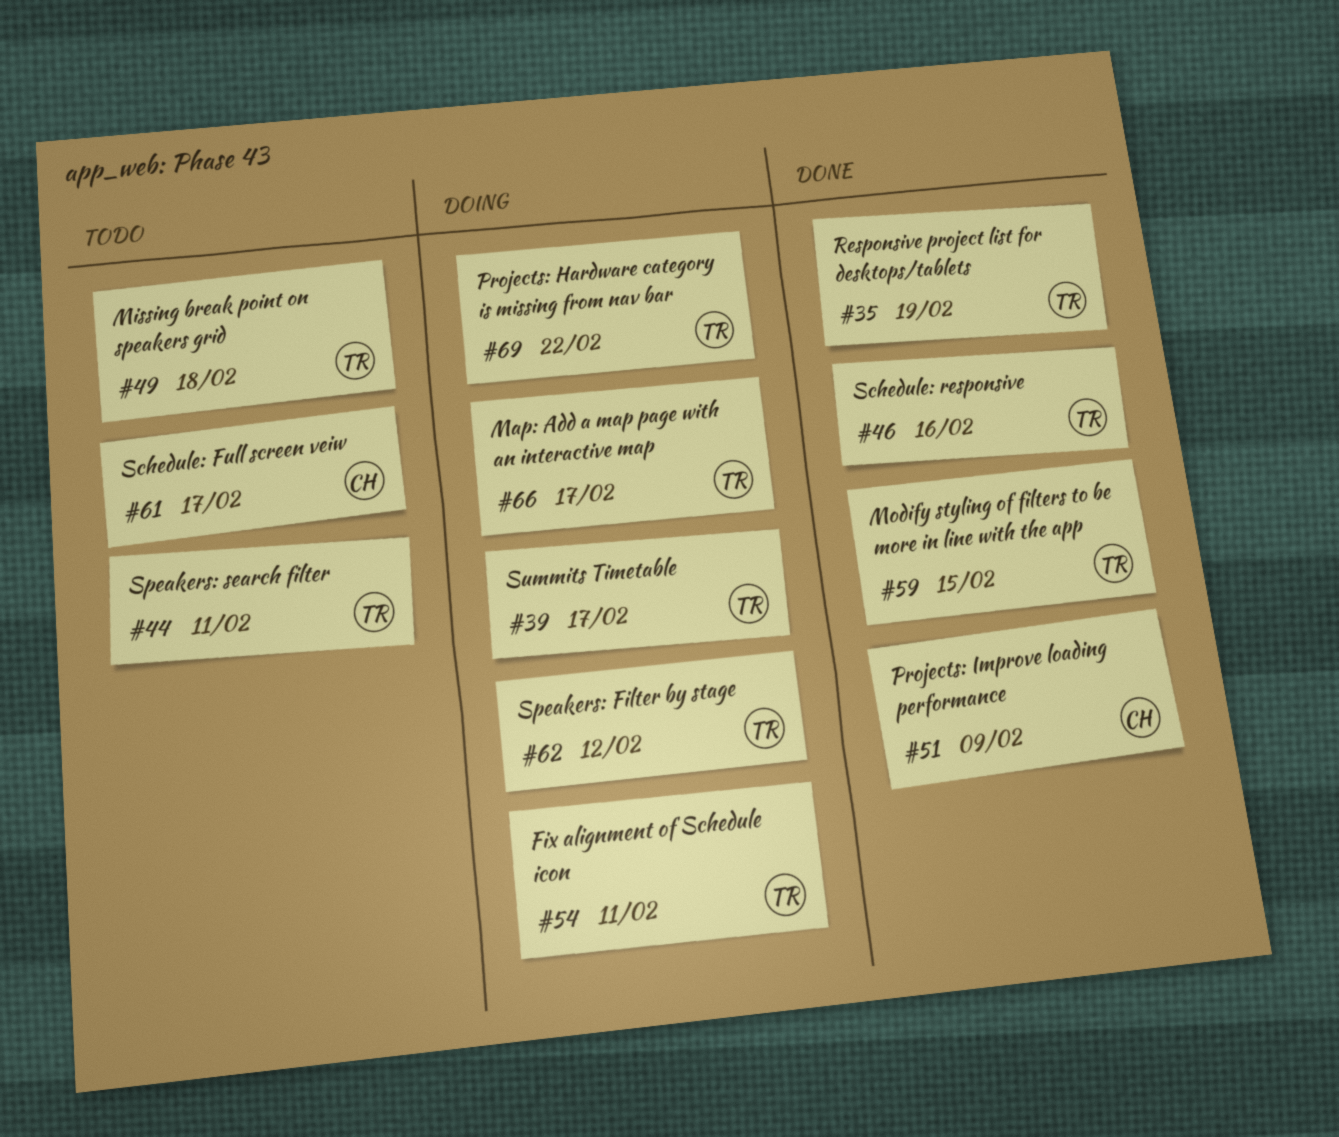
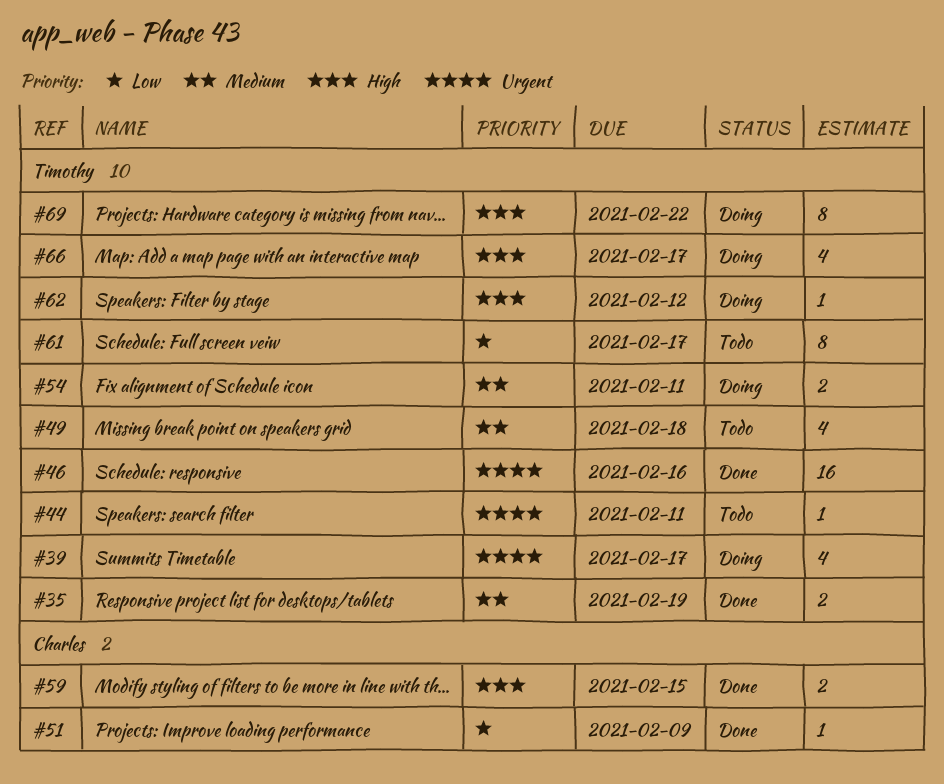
#59, owner: Timothy -> Charles
#61, owner: Charles -> Timothy

